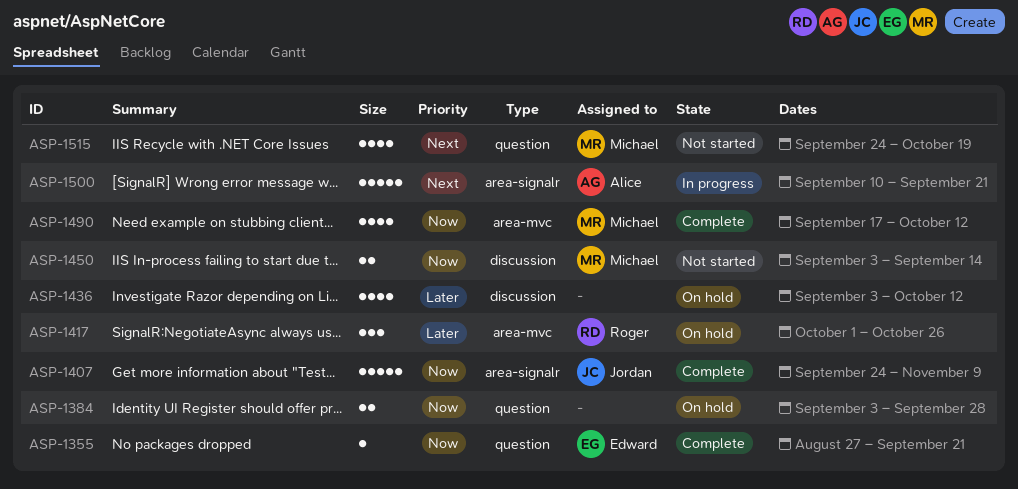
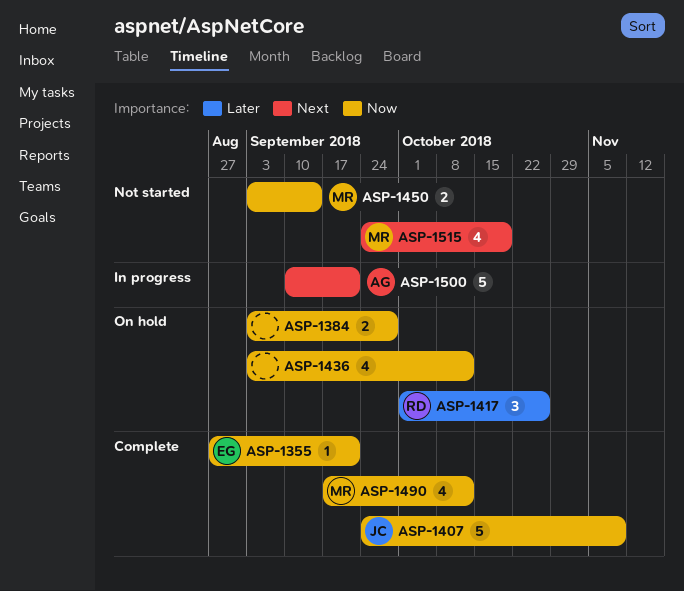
ASP-1436, priority: Later -> Now

